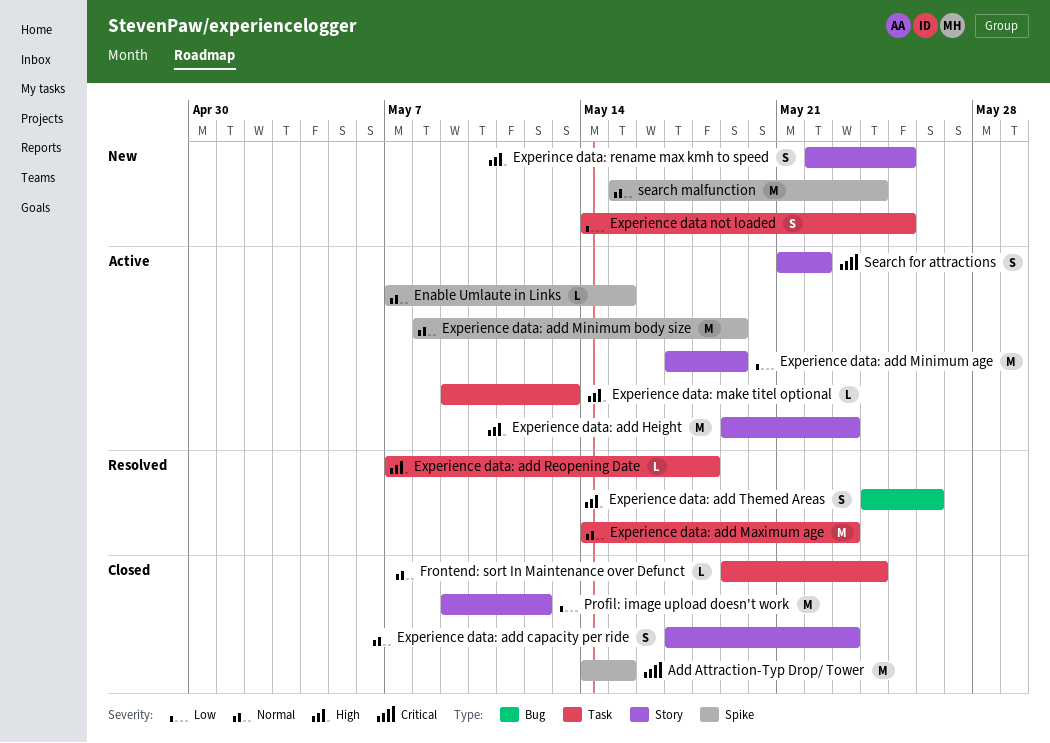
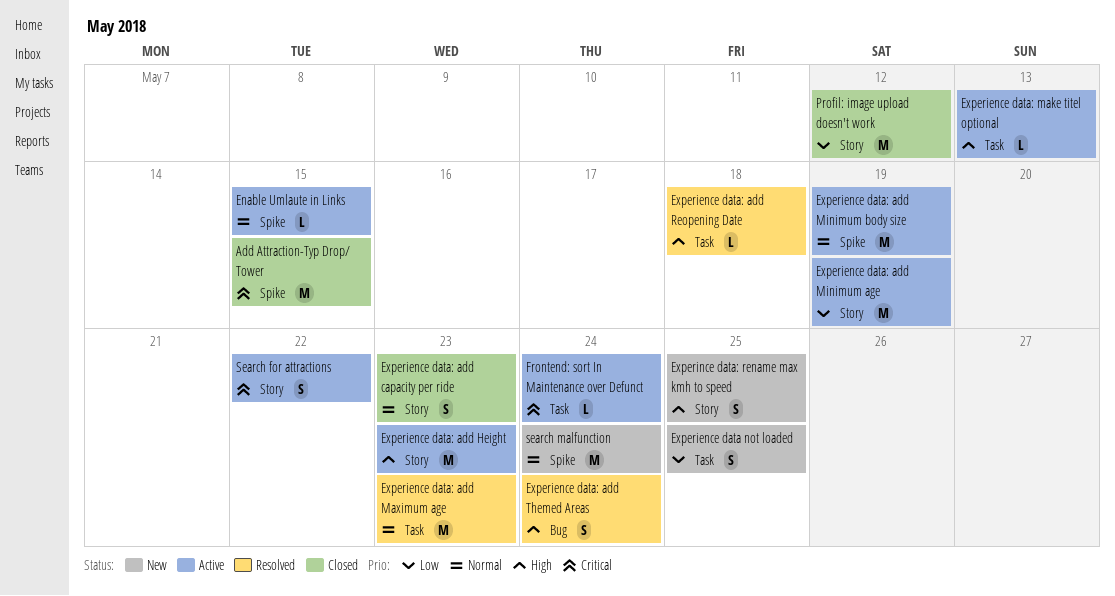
Experience data: add Themed Areas, due: May 26 -> May 24
Frontend: sort In Maintenance over Defunct, status: Closed -> Active
Frontend: sort In Maintenance over Defunct, priority: Normal -> Critical

